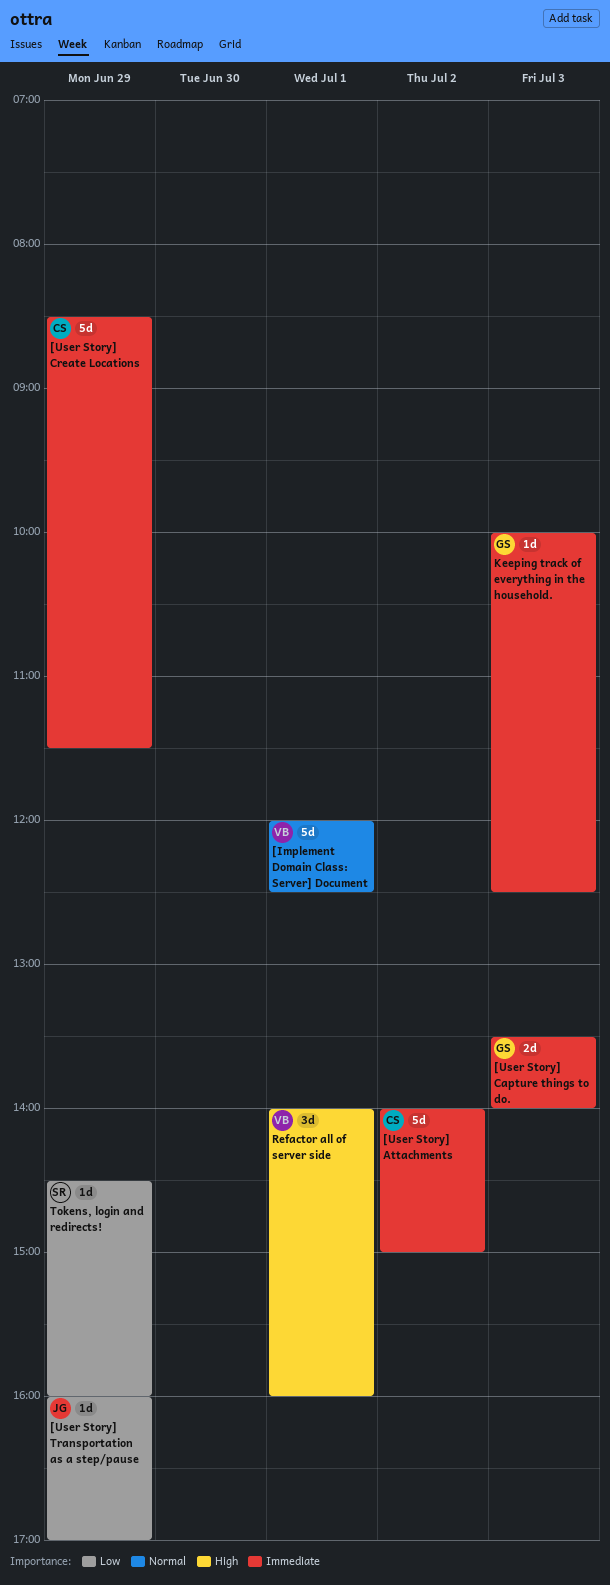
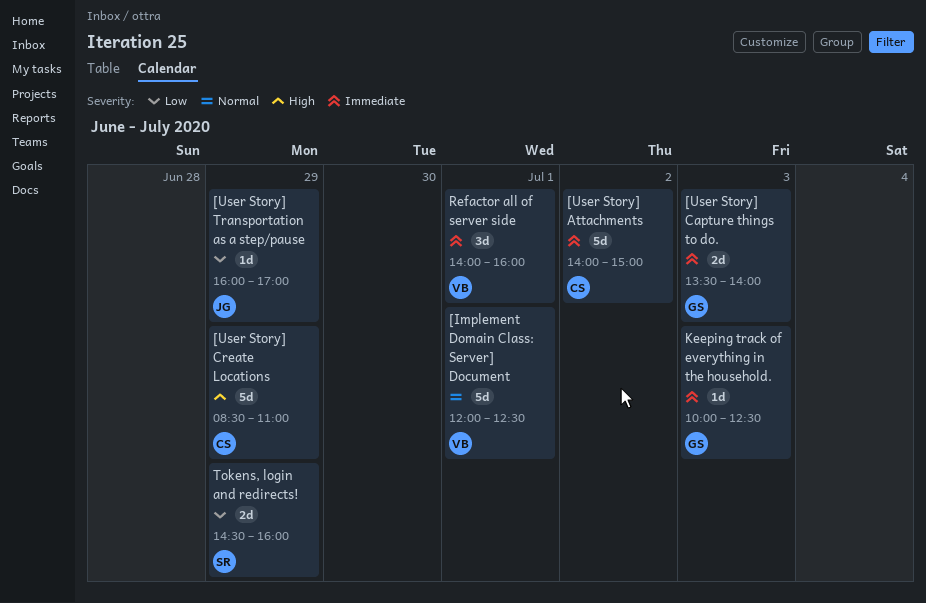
[User Story] Create Locations, priority: Immediate -> High
[User Story] Create Locations, ends: 11:30 -> 11:00
Refactor all of server side, priority: High -> Immediate
Tokens, login and redirects!, estimate: 1d -> 2d

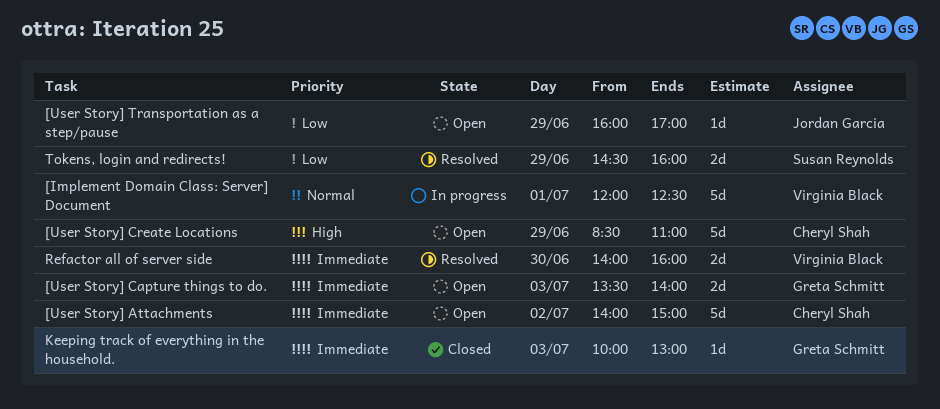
Keeping track of everything in the household., ends: 12:30 -> 13:00
Refactor all of server side, estimate: 3d -> 2d
Refactor all of server side, day: Jul 1 -> Jun 30

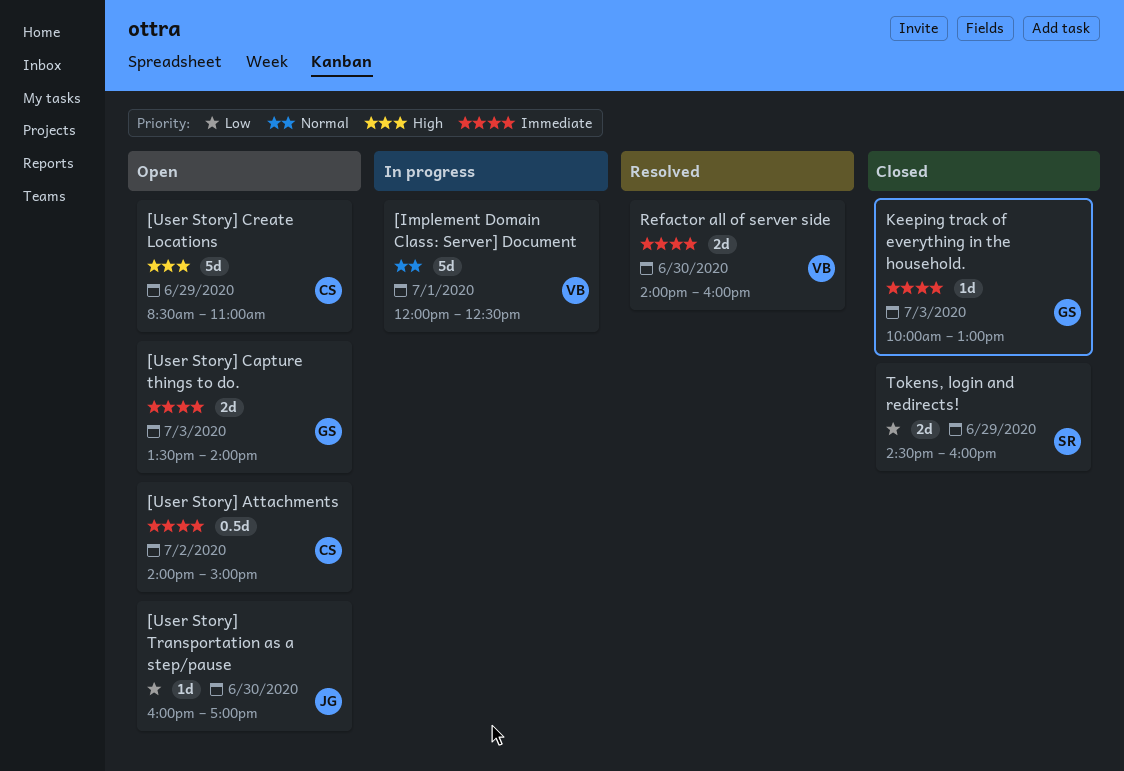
[User Story] Attachments, estimate: 5d -> 0.5d
[User Story] Transportation as a step/pause, day: Jun 29 -> Jun 30
Tokens, login and redirects!, status: Resolved -> Closed

